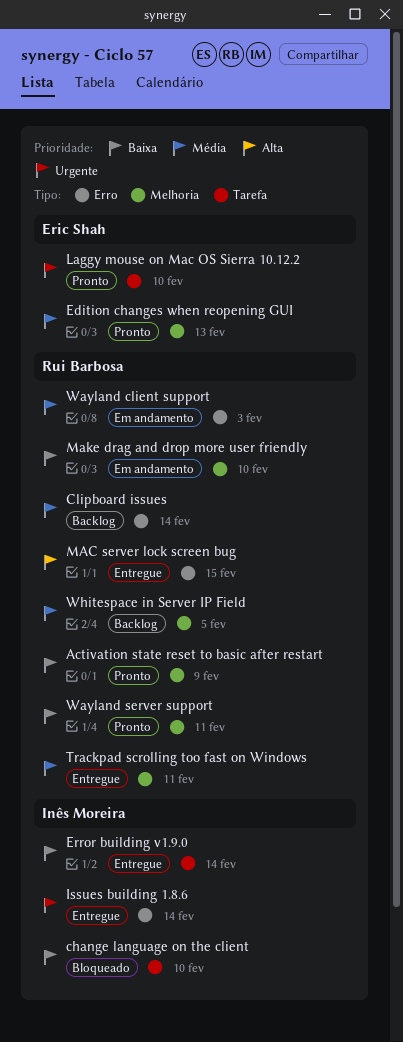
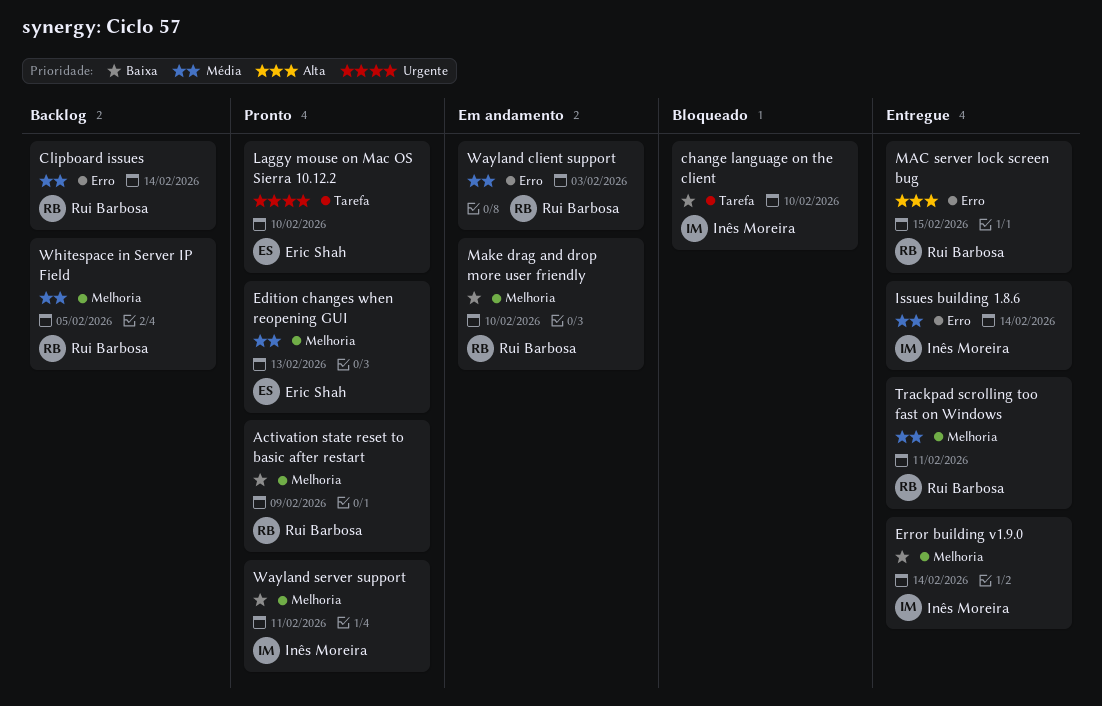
Error building v1.9.0, label: Tarefa -> Melhoria
Issues building 1.8.6, priority: Urgente -> Média
Wayland server support, owner: Rui Barbosa -> Inês Moreira

